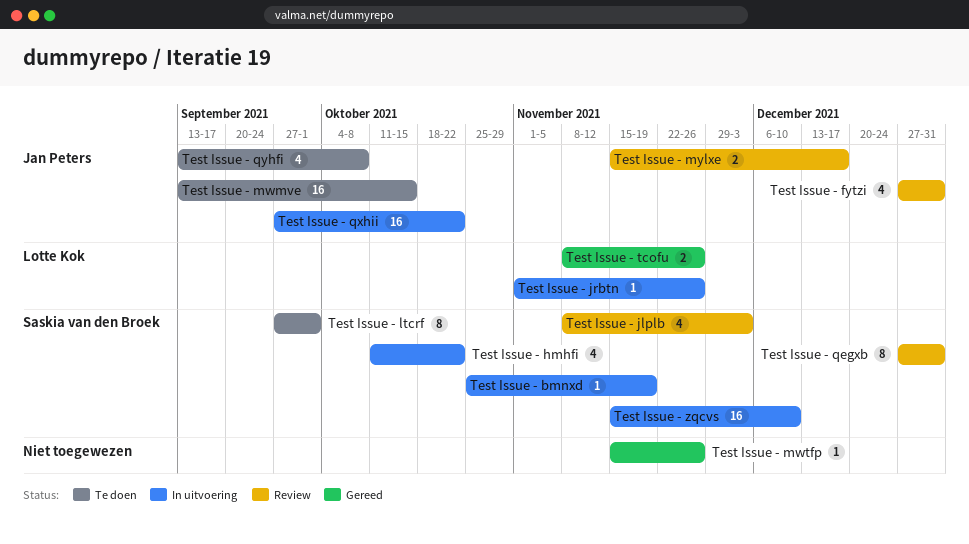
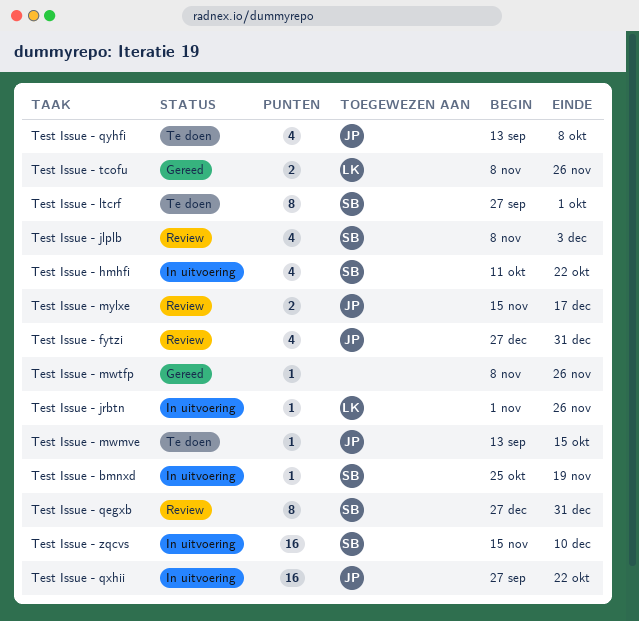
Test Issue - mwmve, estimate: 16 -> 1
Test Issue - mwtfp, start: Nov 15 -> Nov 8

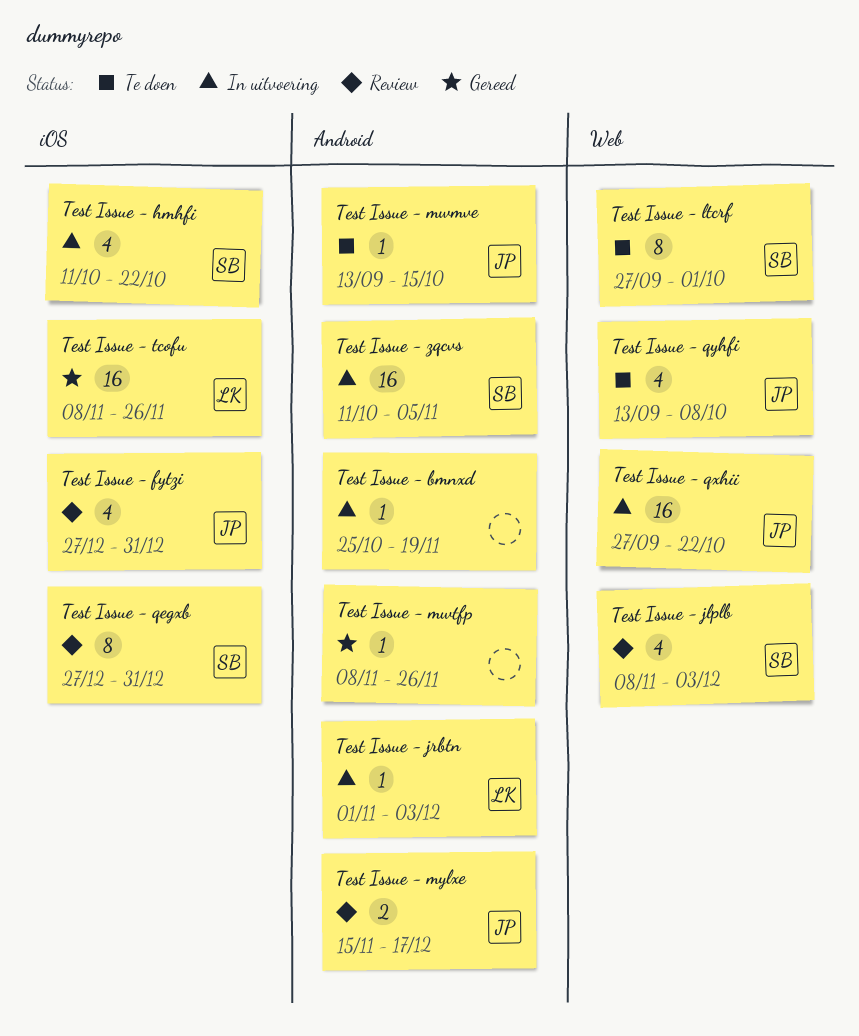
Test Issue - bmnxd, owner: SB -> none
Test Issue - jrbtn, due: Nov 26 -> Dec 3
Test Issue - tcofu, estimate: 2 -> 16
Test Issue - zqcvs, start: Nov 15 -> Oct 11
Test Issue - zqcvs, due: Dec 10 -> Nov 5

